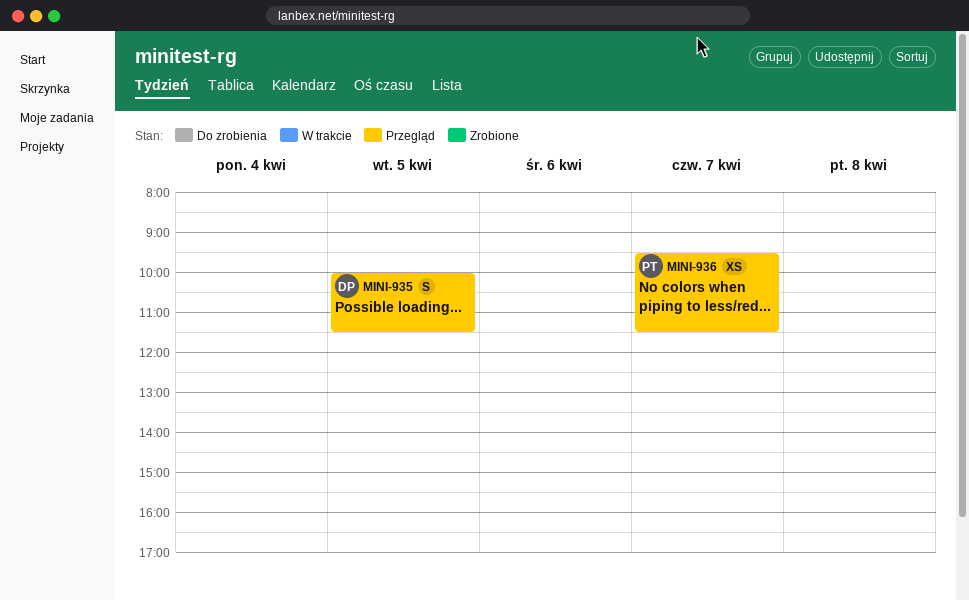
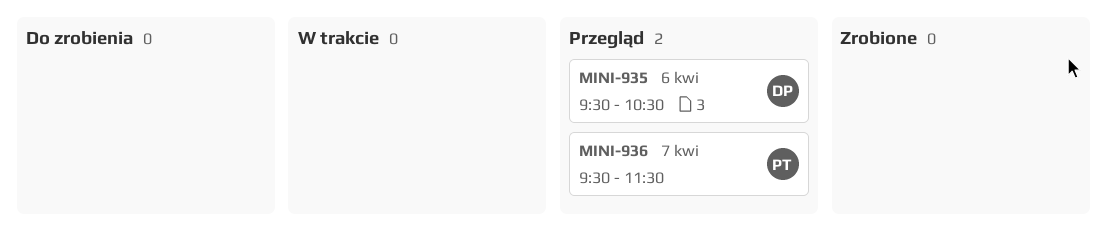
MINI-935, day: Apr 5 -> Apr 6
MINI-935, begins: 10:00 -> 09:30
MINI-935, ends: 11:30 -> 10:30

